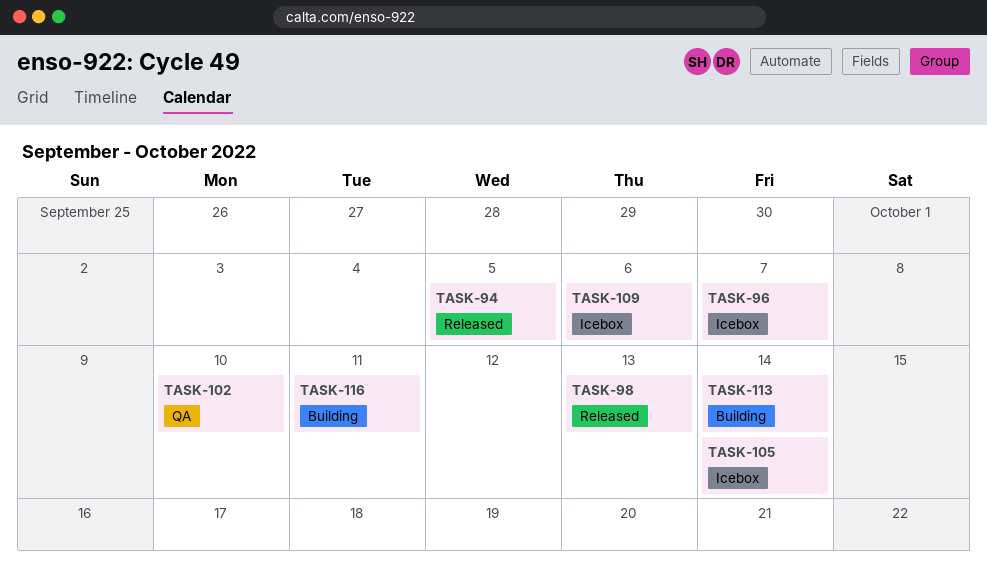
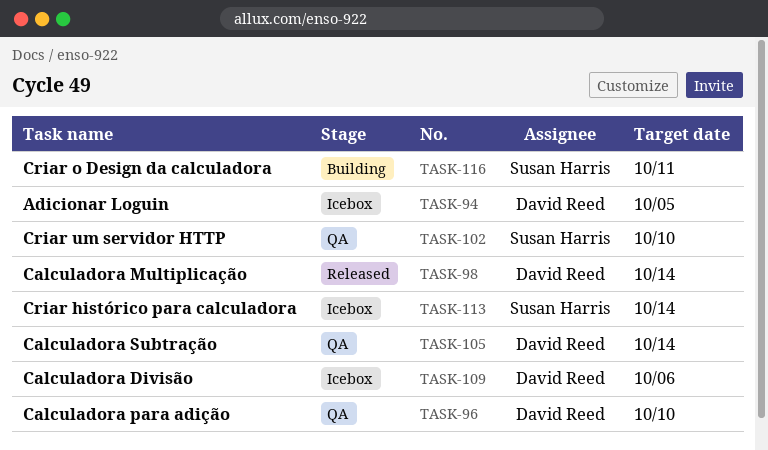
TASK-94, status: Released -> Icebox
TASK-96, status: Icebox -> QA
TASK-96, due: Oct 7 -> Oct 10
TASK-98, due: Oct 13 -> Oct 14
TASK-105, status: Icebox -> QA
TASK-113, status: Building -> Icebox

